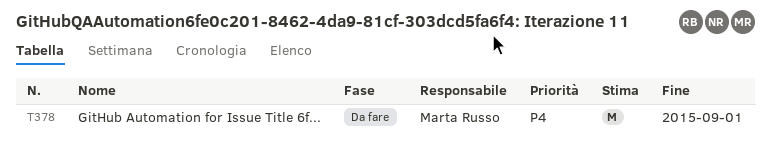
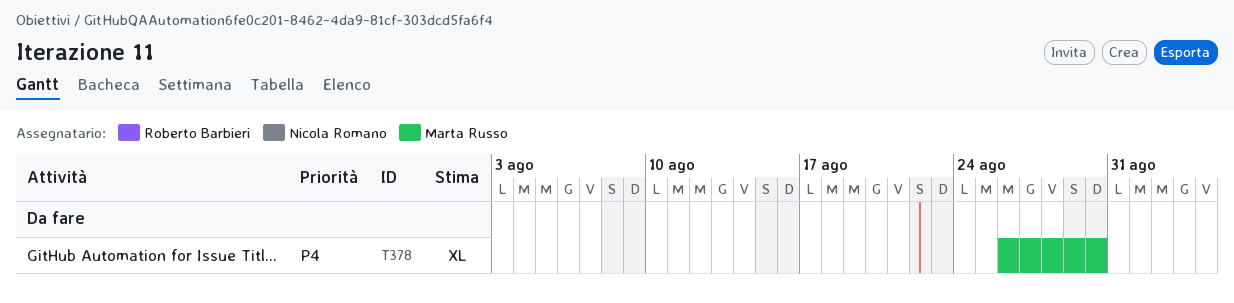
T378, estimate: M -> XL
T378, due: Sep 1 -> Aug 30

